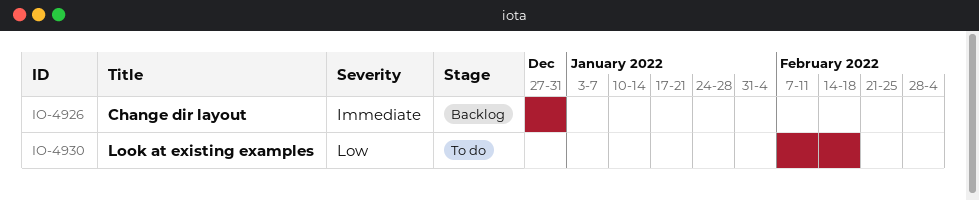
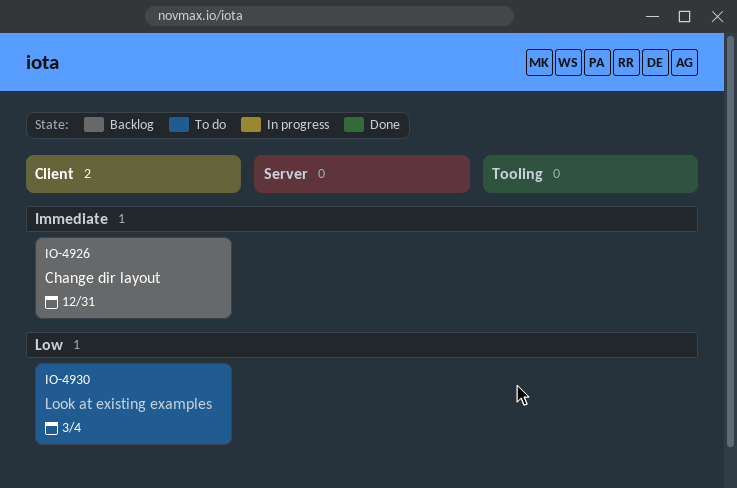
IO-4930, due: Feb 18 -> Mar 4

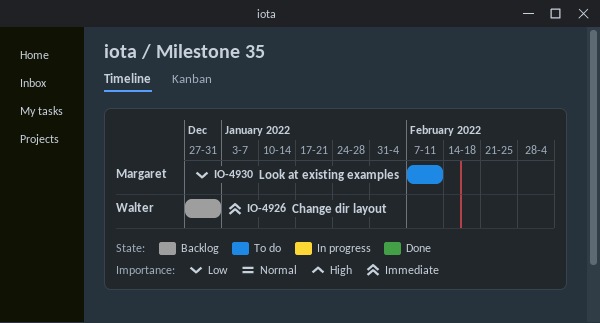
IO-4930, due: Mar 4 -> Feb 11

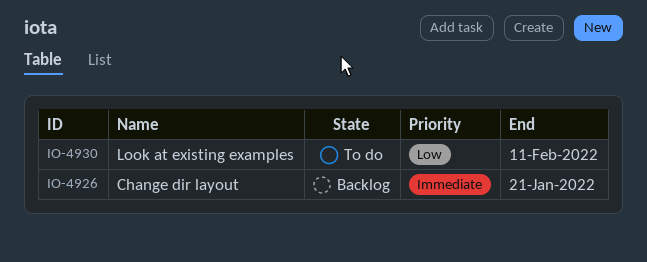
IO-4926, due: Dec 31 -> Jan 21

